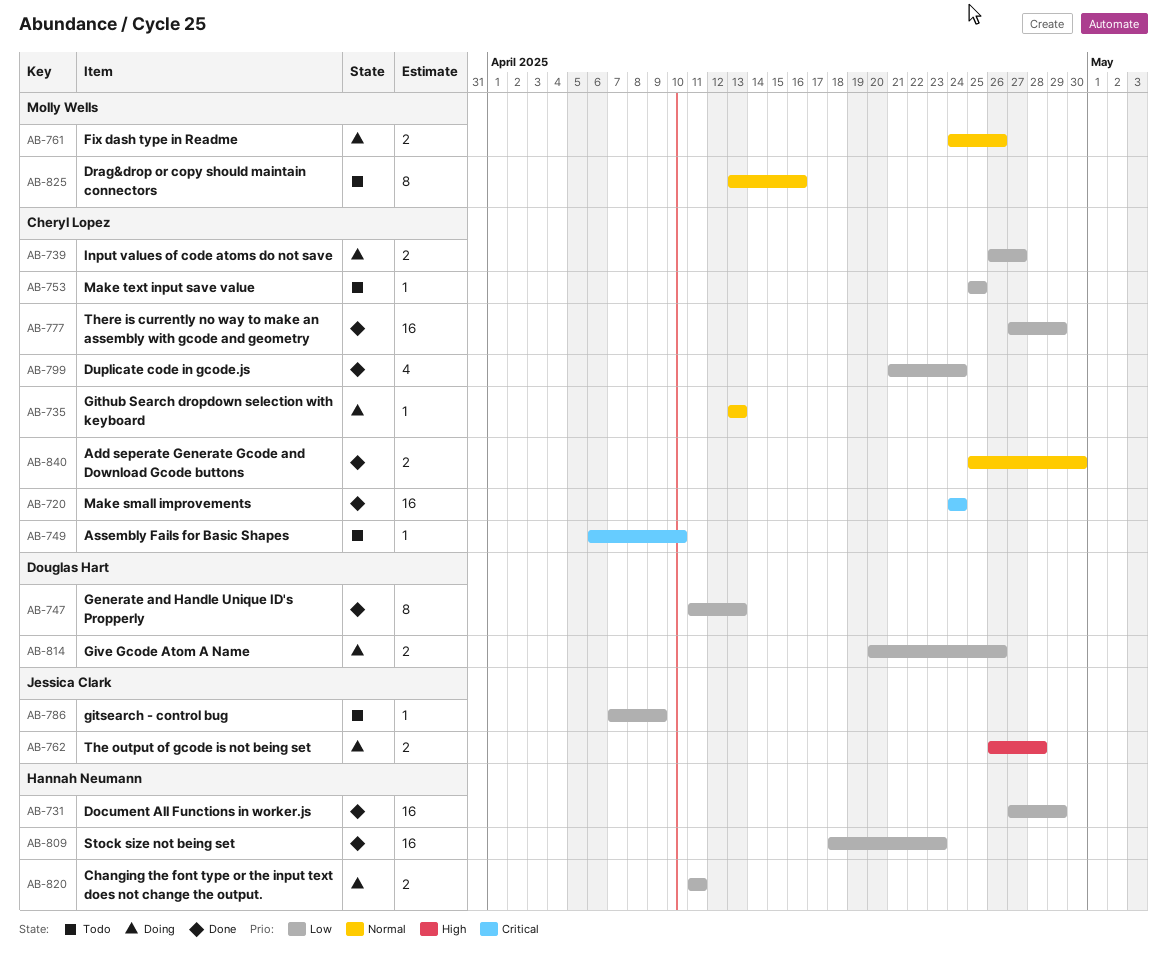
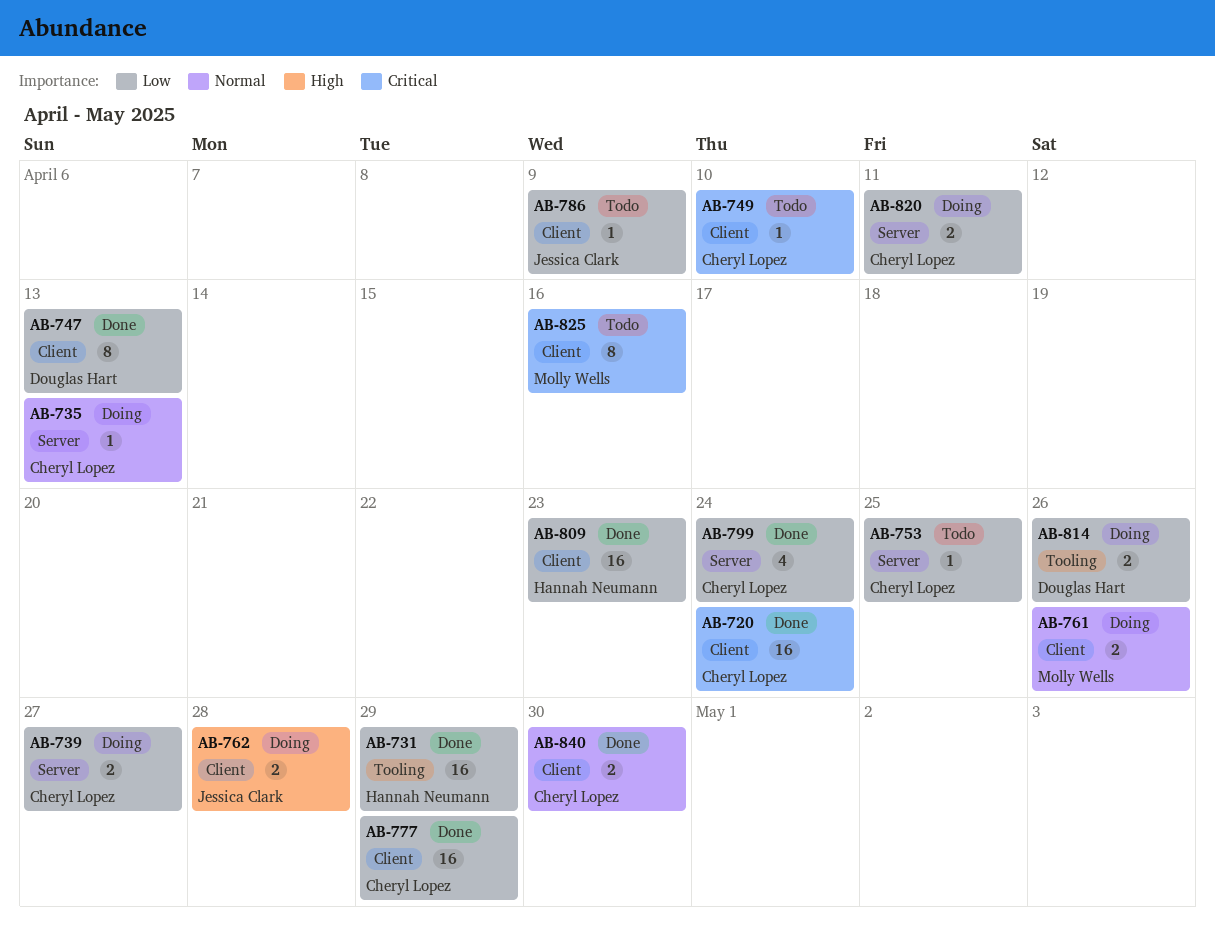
AB-820, owner: Hannah Neumann -> Cheryl Lopez
AB-825, priority: Normal -> Critical

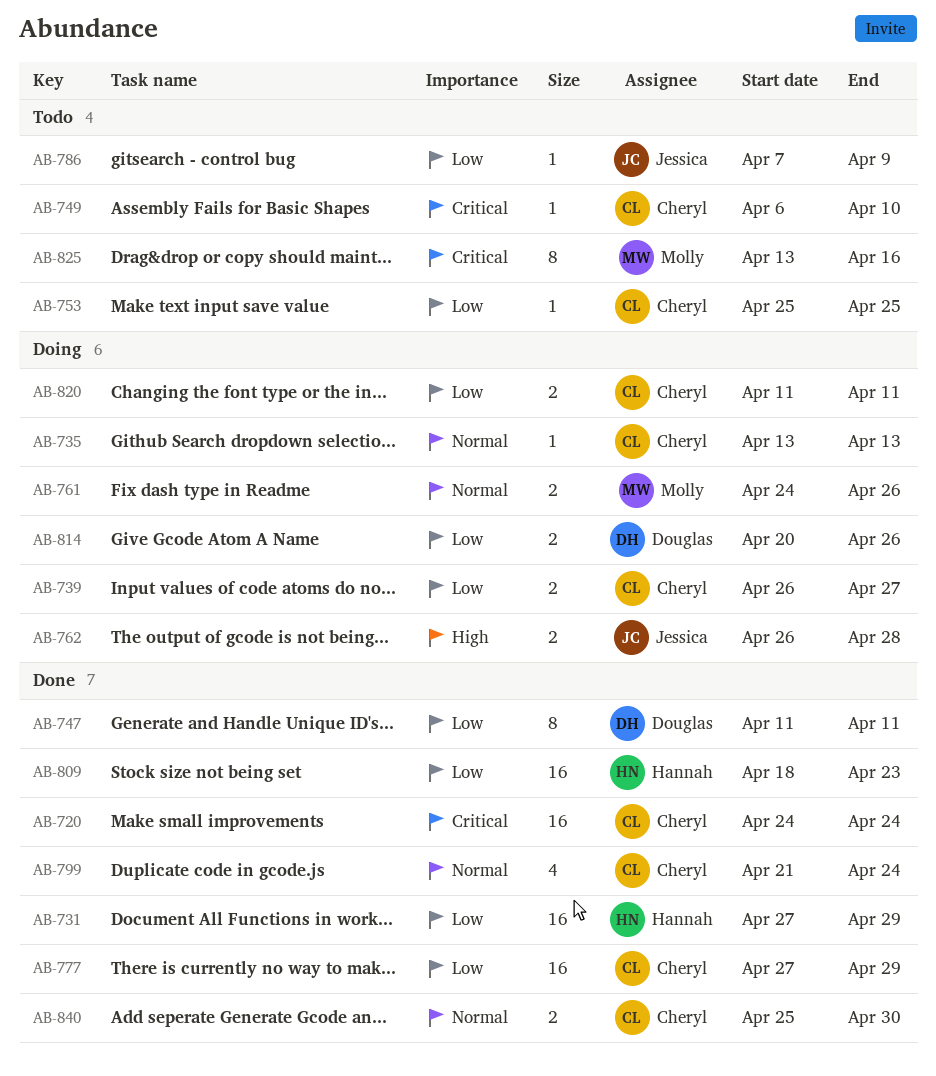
AB-747, due: Apr 13 -> Apr 11
AB-799, priority: Low -> Normal

